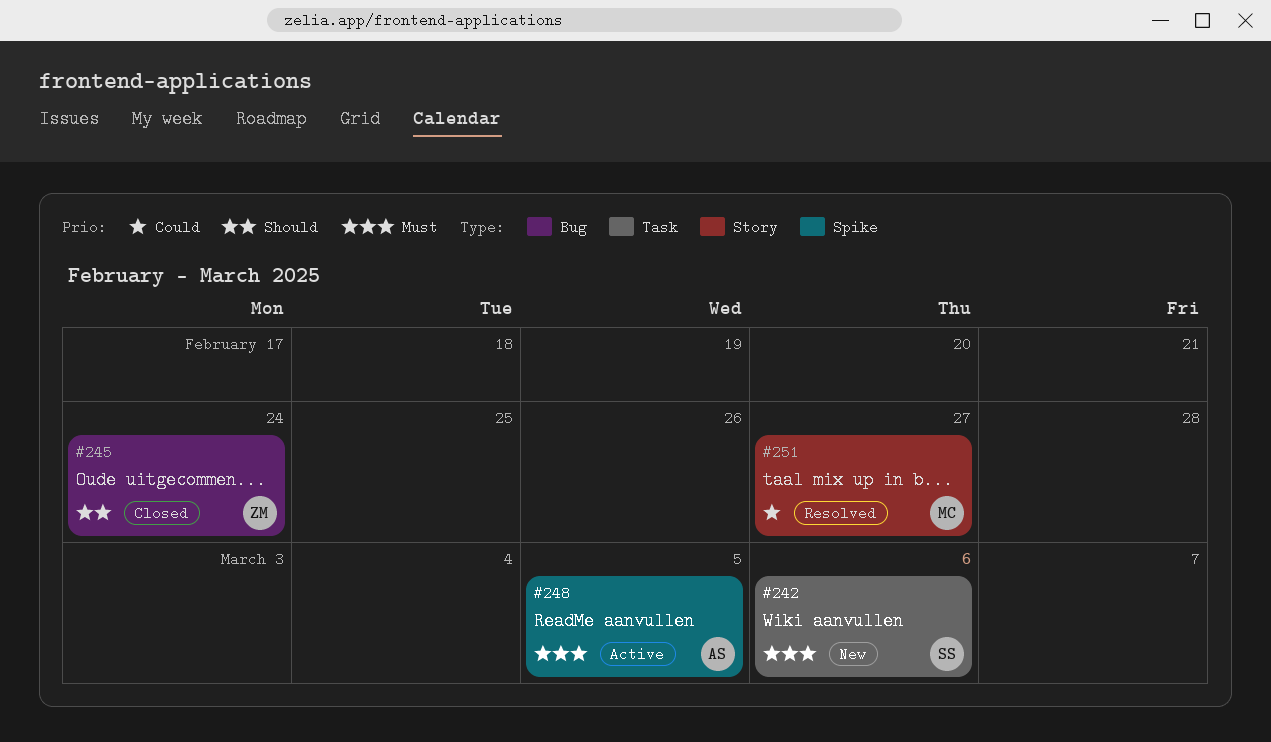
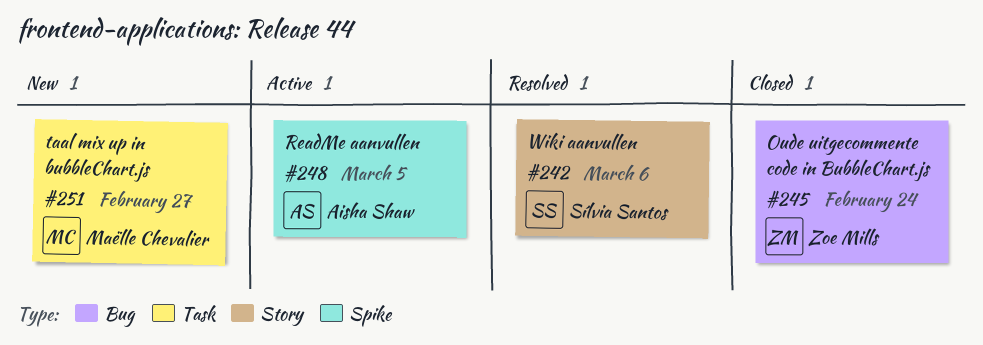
#242, status: New -> Resolved
#242, label: Task -> Story
#251, status: Resolved -> New
#251, label: Story -> Task

